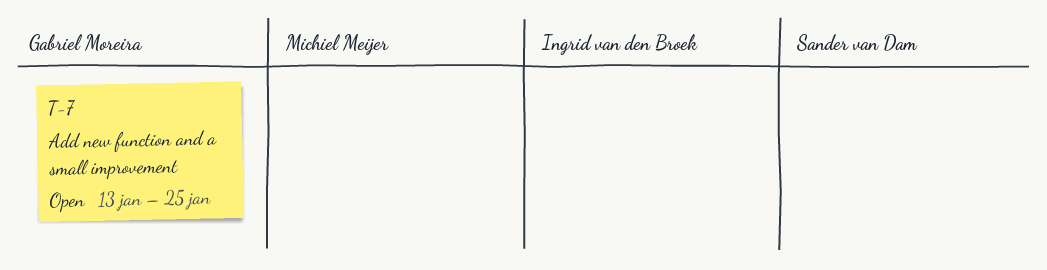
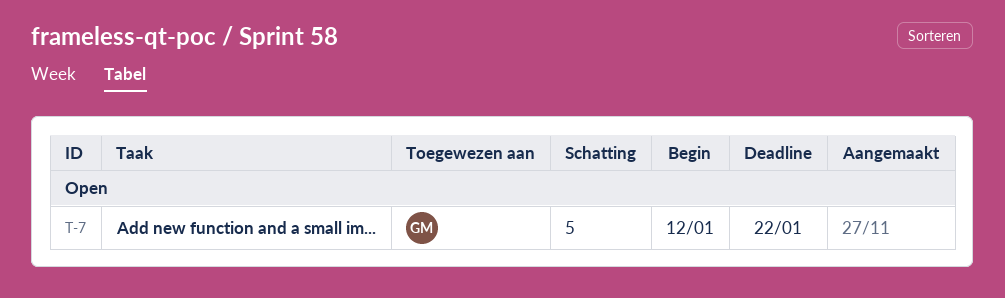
T-7, start: Jan 13 -> Jan 12
T-7, due: Jan 25 -> Jan 22

